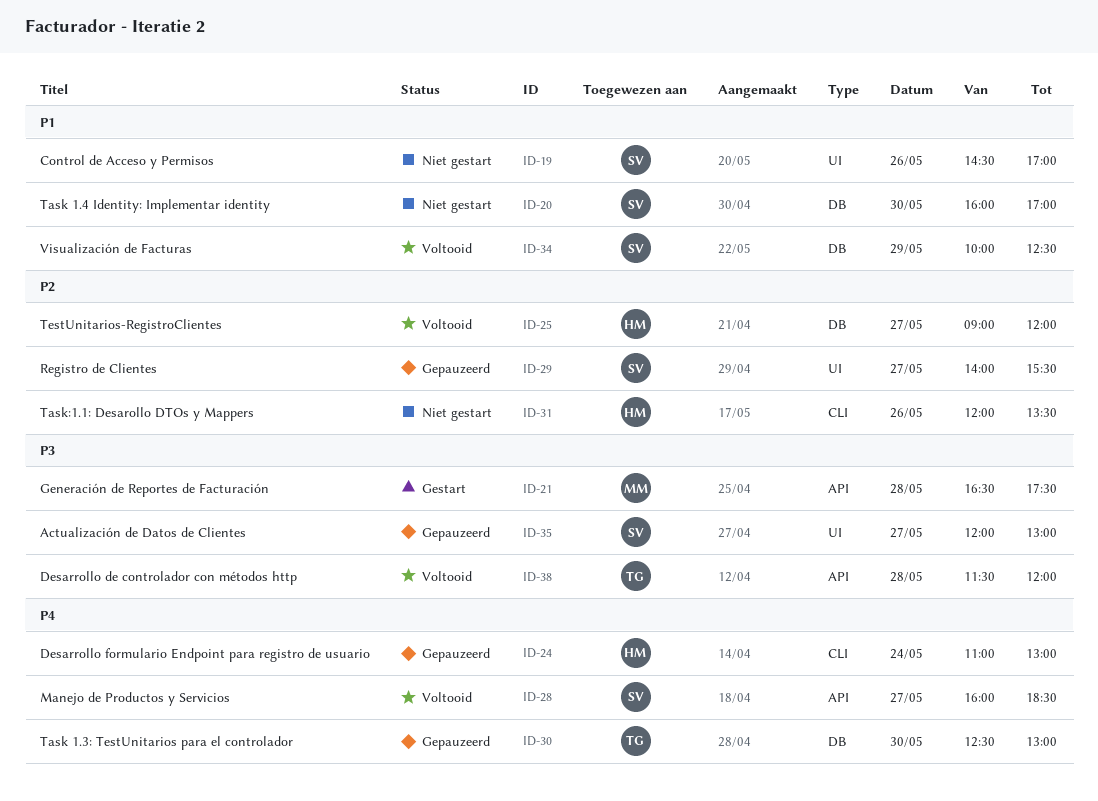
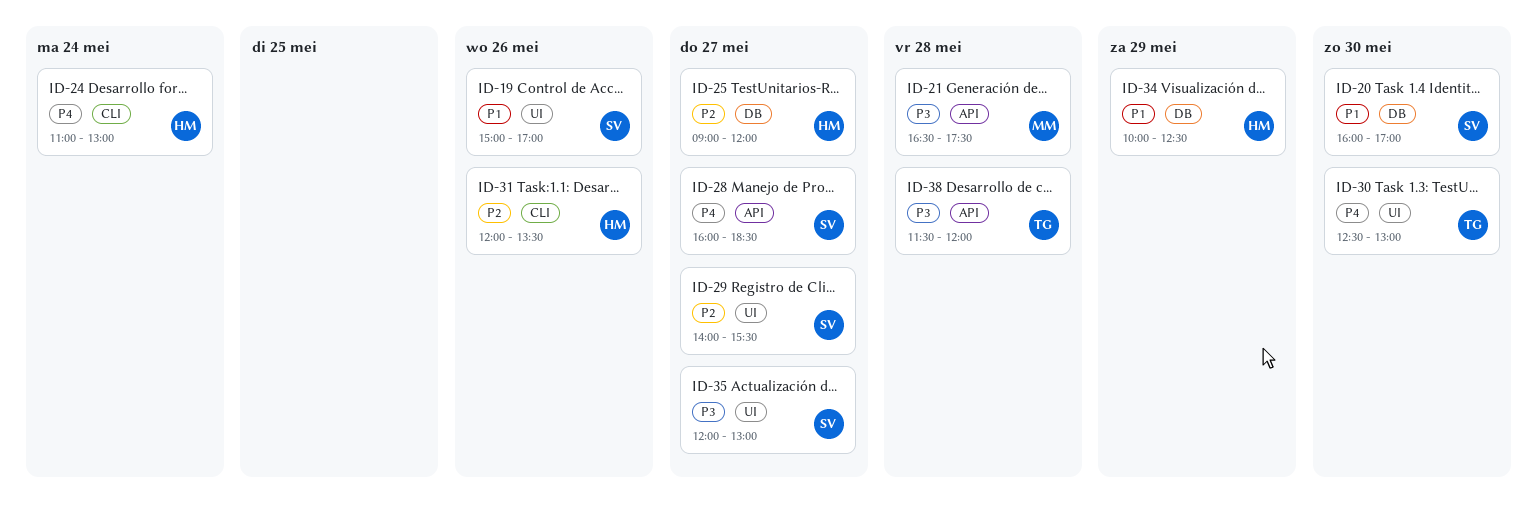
ID-19, begins: 14:30 -> 15:00
ID-30, label: DB -> UI
ID-34, owner: SV -> HM

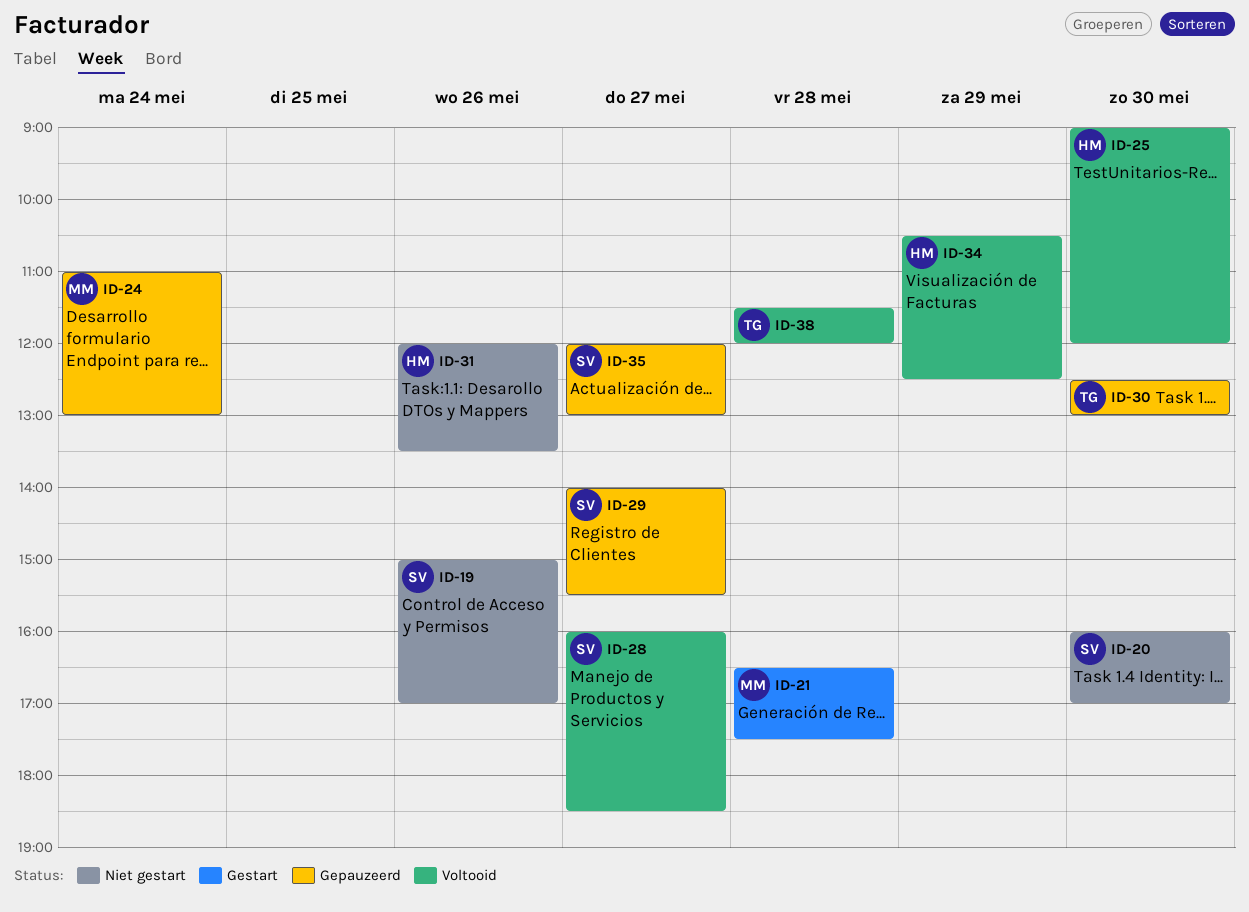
ID-24, owner: HM -> MM
ID-25, day: May 27 -> May 30
ID-34, begins: 10:00 -> 10:30

